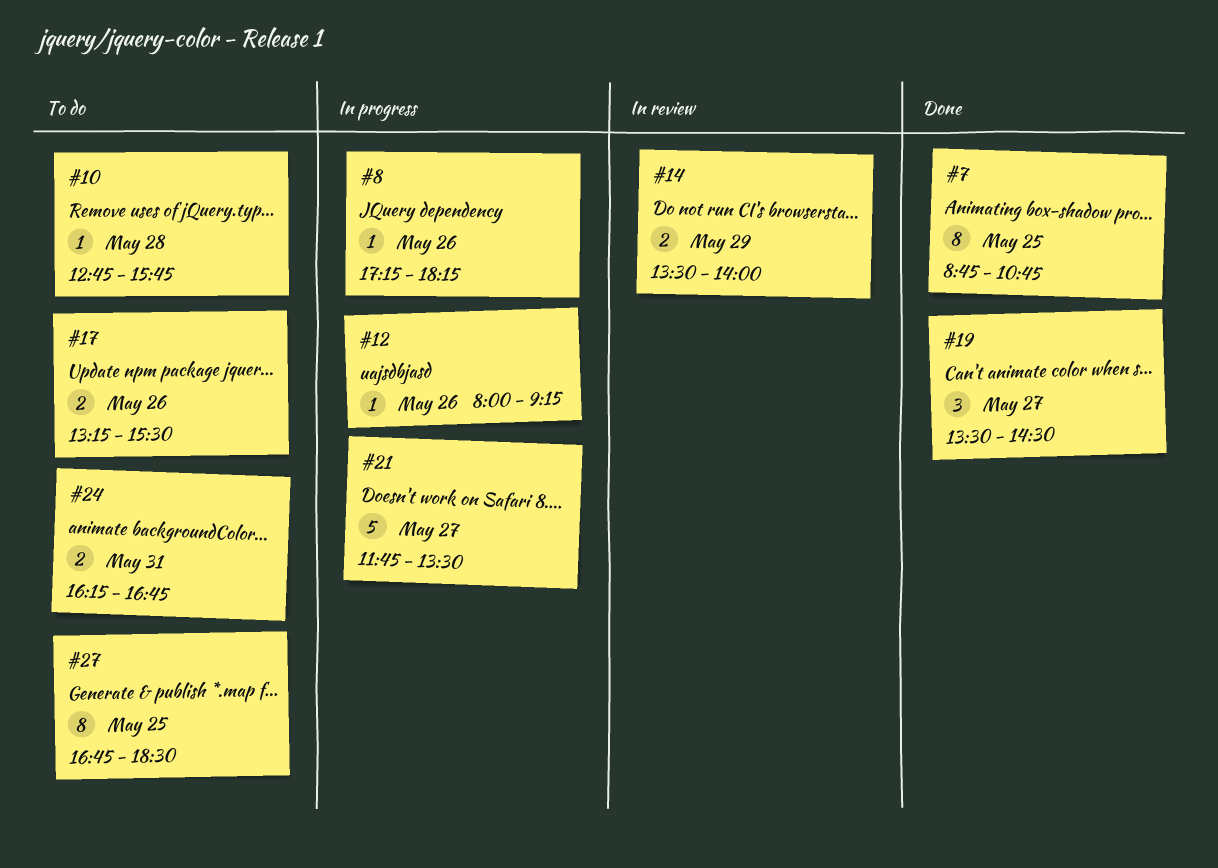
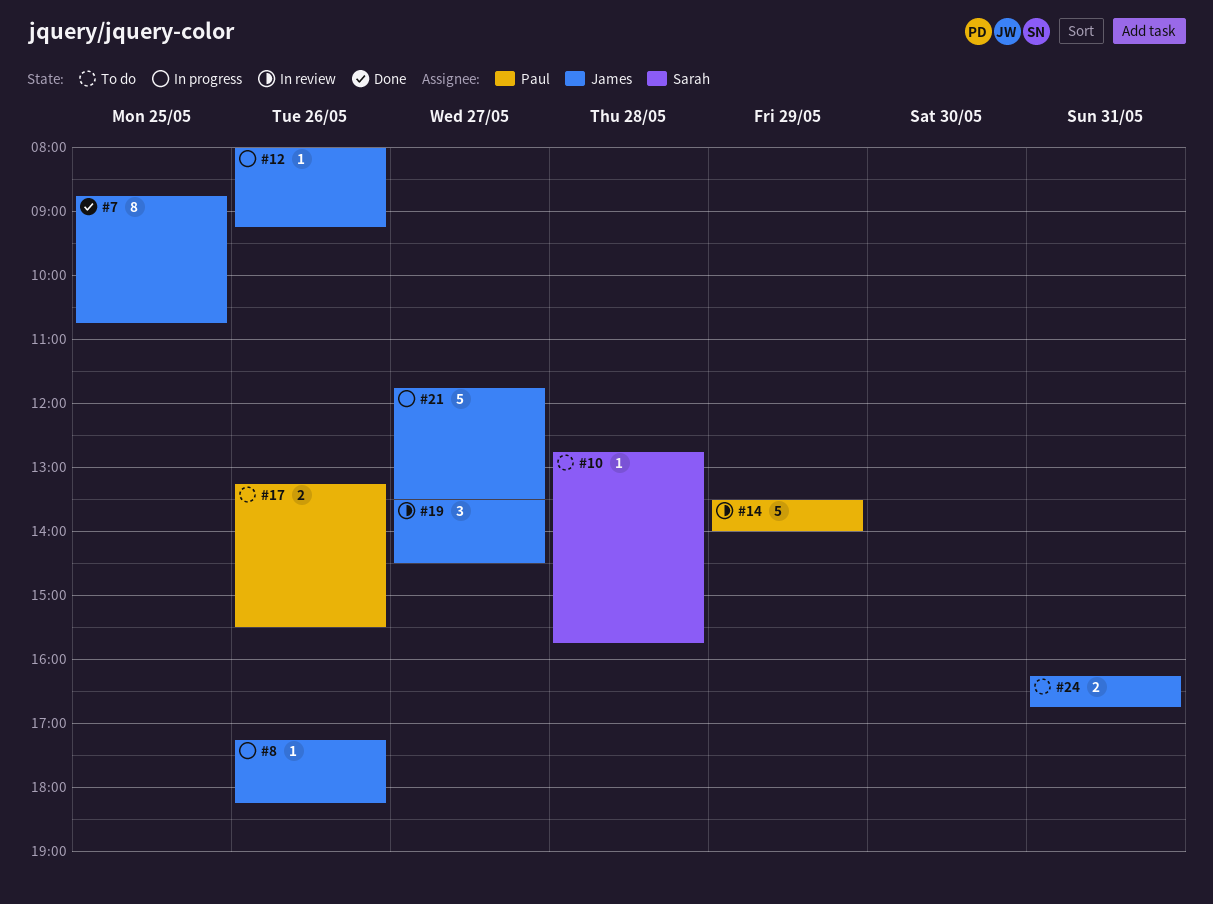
#14, estimate: 2 -> 5
#19, status: Done -> In review
#27: present -> none

